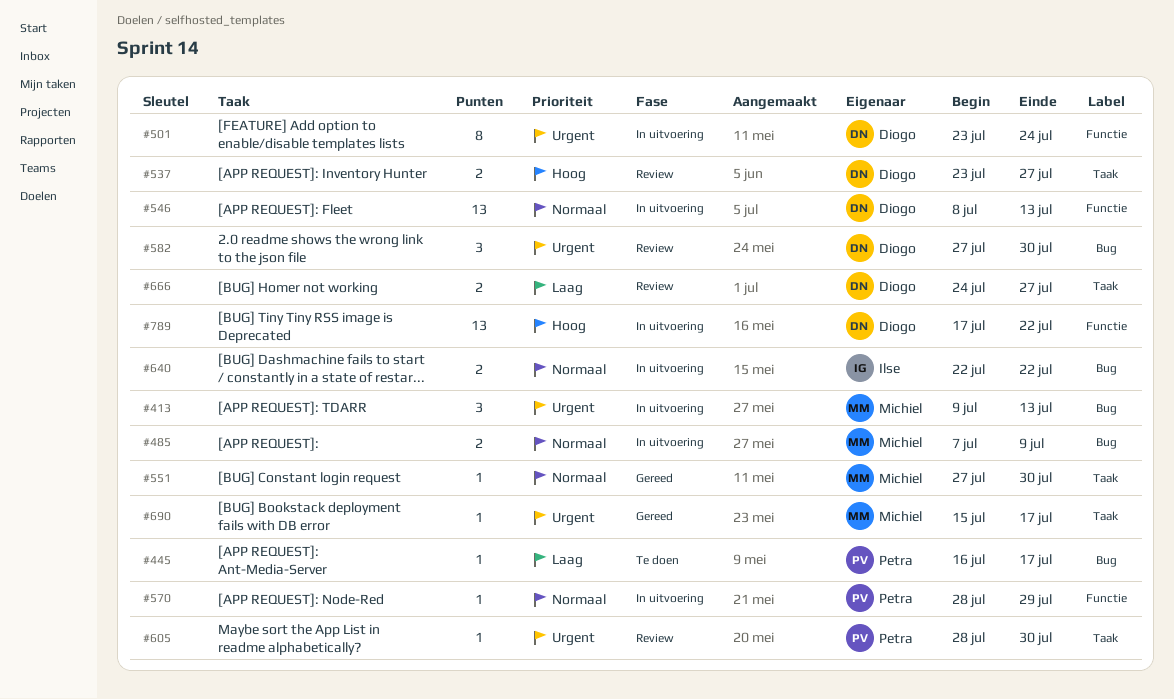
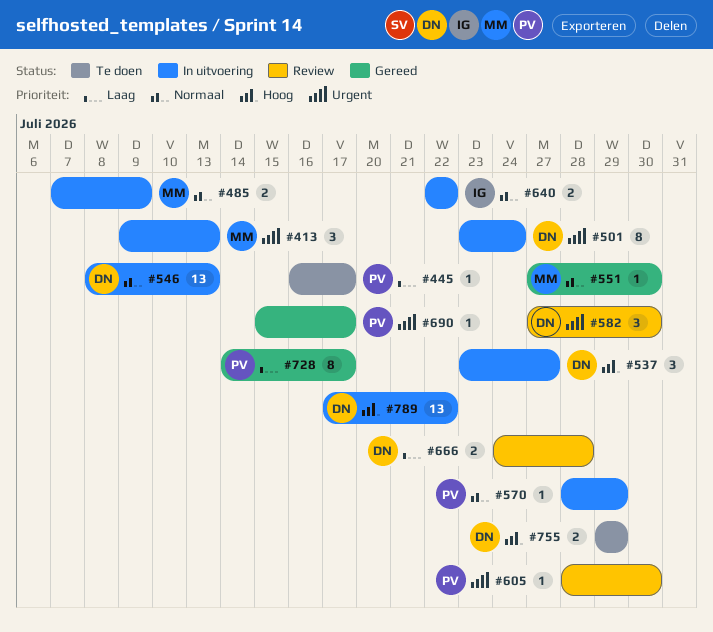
#537, status: Review -> In uitvoering
#537, estimate: 2 -> 3
#666, due: Jul 27 -> Jul 28
#690, owner: Michiel -> Petra
#728: none -> present
#755: none -> present

